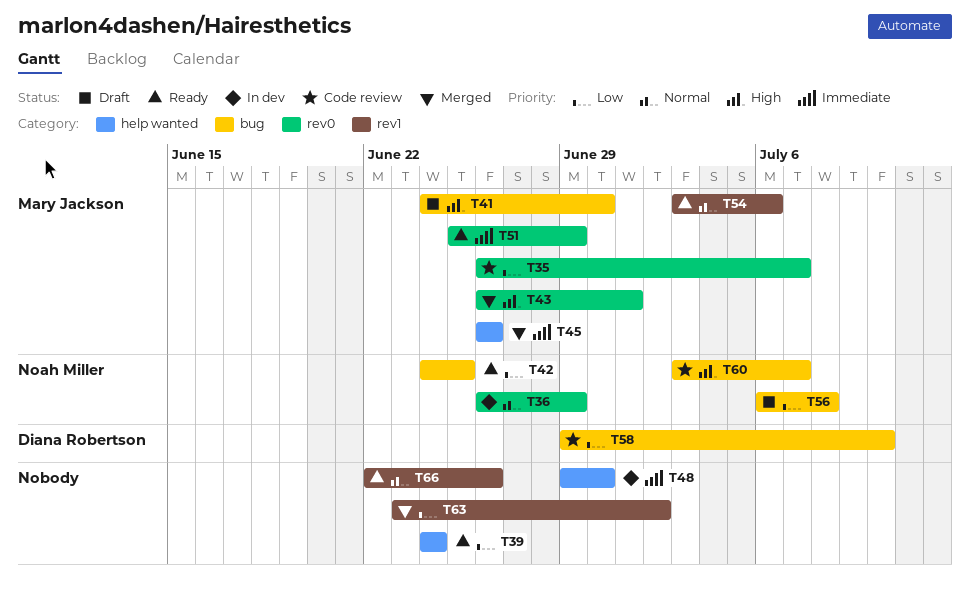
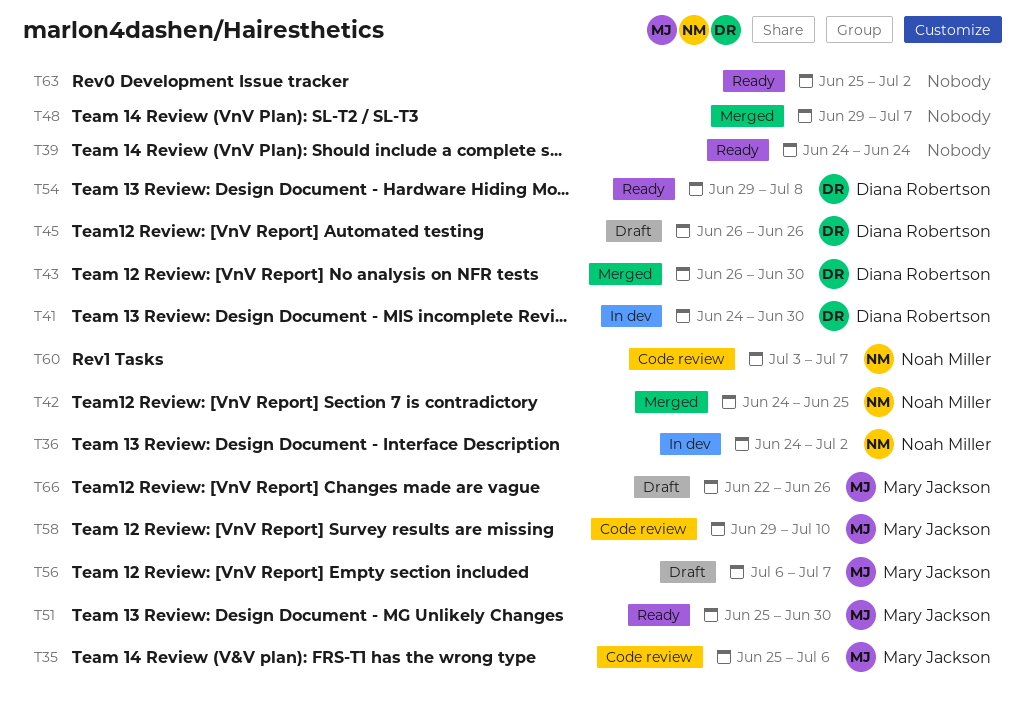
T35, start: Jun 26 -> Jun 25
T35, due: Jul 7 -> Jul 6
T36, start: Jun 26 -> Jun 24
T36, due: Jun 29 -> Jul 2
T41, status: Draft -> In dev
T41, owner: Mary Jackson -> Diana Robertson
T42, status: Ready -> Merged
T43, owner: Mary Jackson -> Diana Robertson
T43, due: Jul 1 -> Jun 30
T45, status: Merged -> Draft
T45, owner: Mary Jackson -> Diana Robertson
T48, status: In dev -> Merged
T48, due: Jun 30 -> Jul 7
T51, due: Jun 29 -> Jun 30
T54, owner: Mary Jackson -> Diana Robertson
T54, start: Jul 3 -> Jun 29
T54, due: Jul 6 -> Jul 8
T56, owner: Noah Miller -> Mary Jackson
T56, due: Jul 8 -> Jul 7
T58, owner: Diana Robertson -> Mary Jackson
T63, status: Merged -> Ready
T63, start: Jun 23 -> Jun 25
T66, status: Ready -> Draft
T66, owner: none -> Mary Jackson

